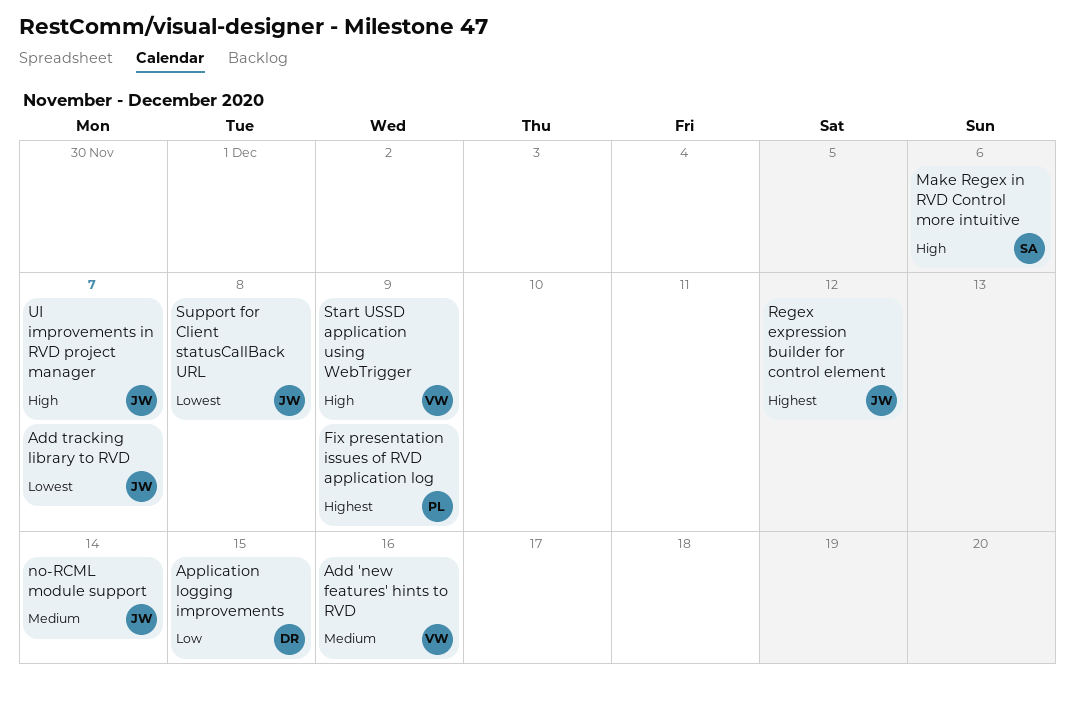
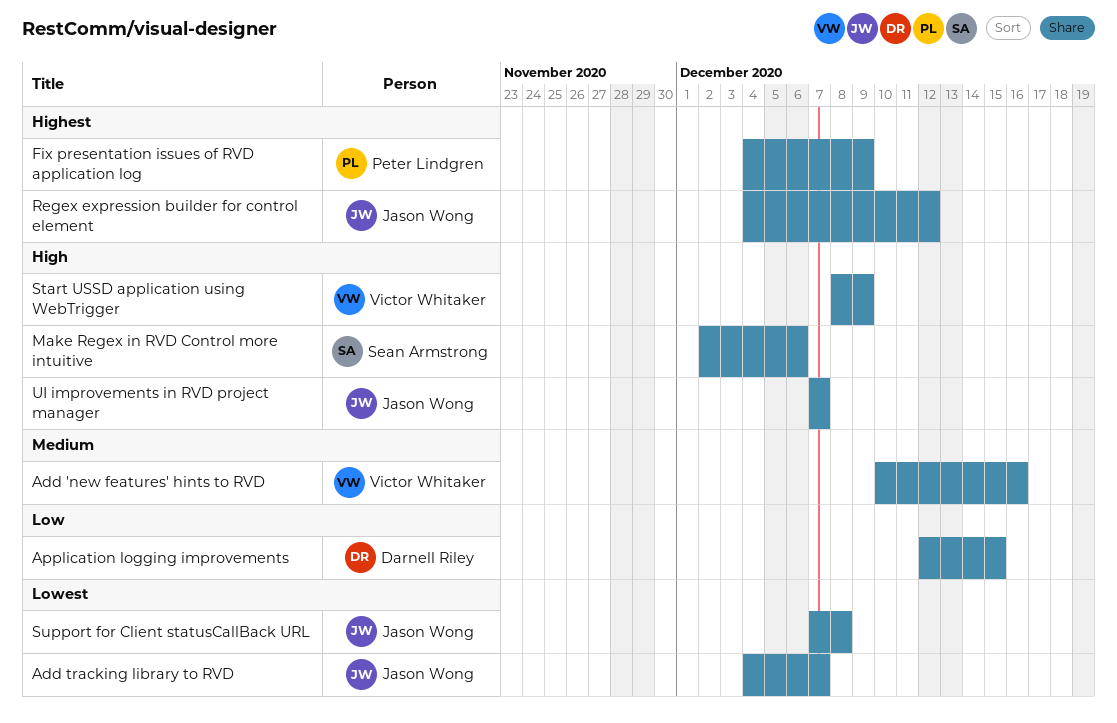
no-RCML module support: present -> none

